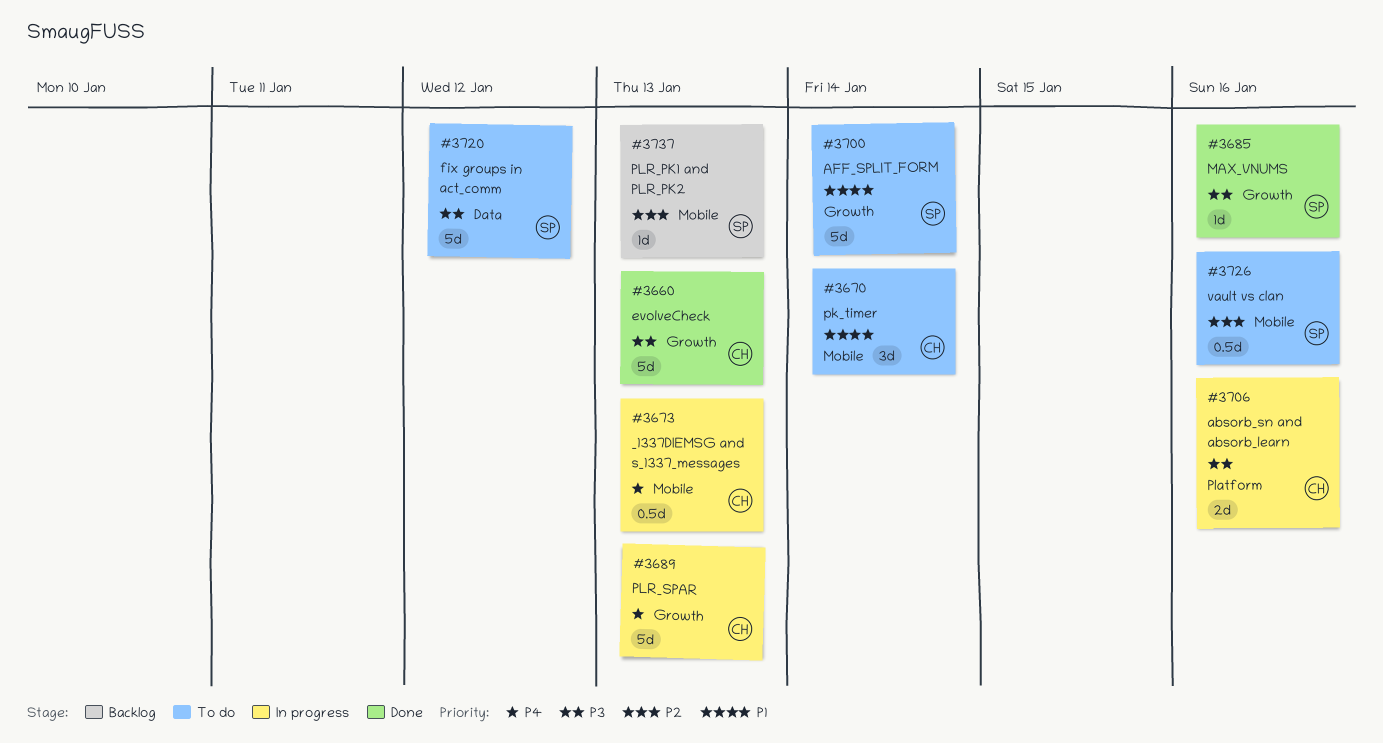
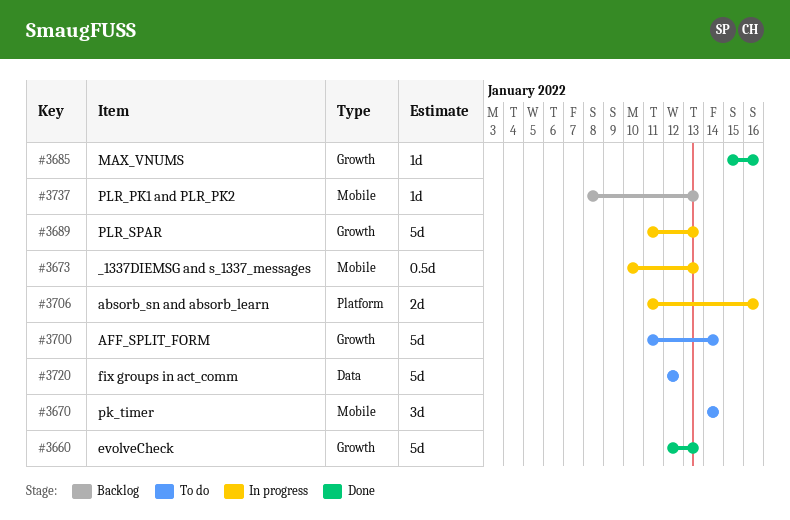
#3726: present -> none

